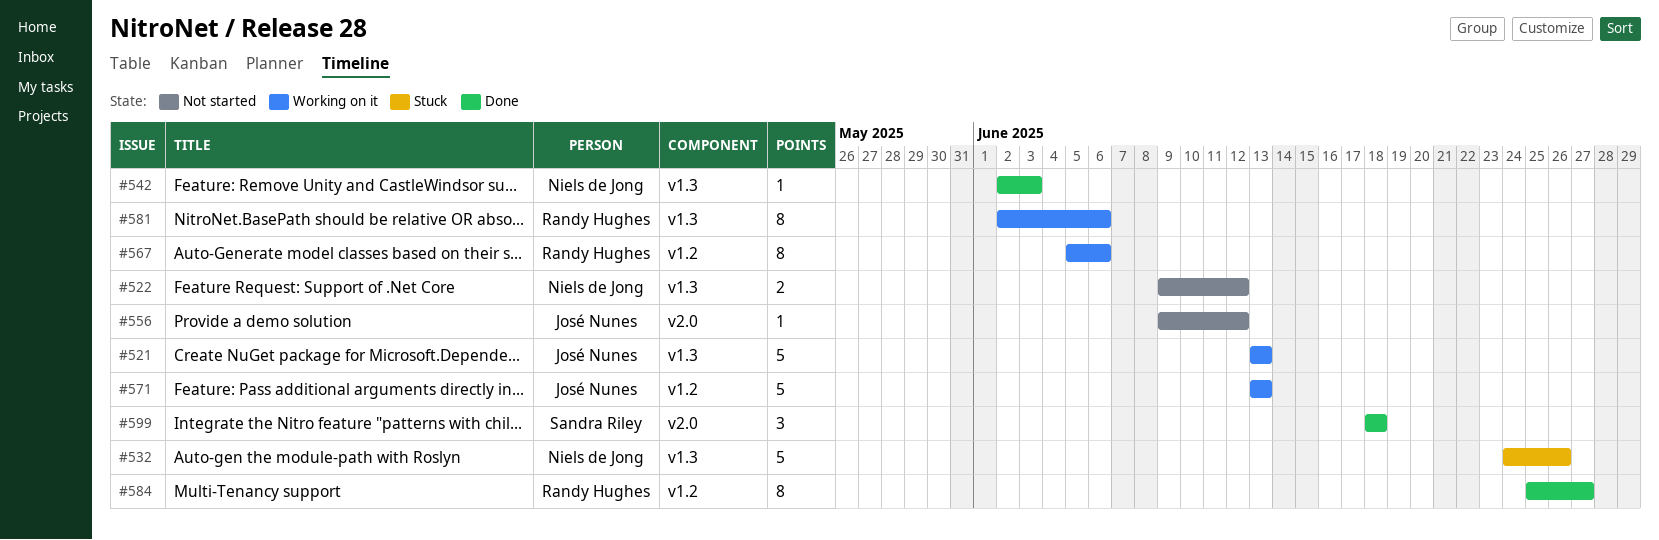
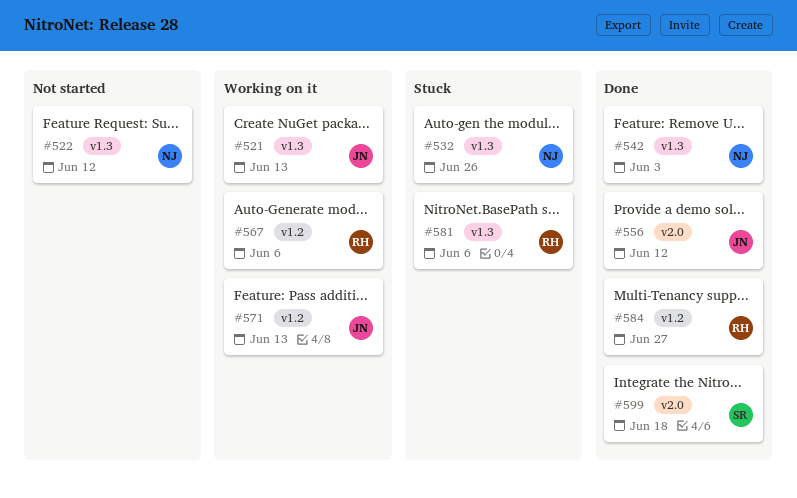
#556, status: Not started -> Done
#581, status: Working on it -> Stuck

